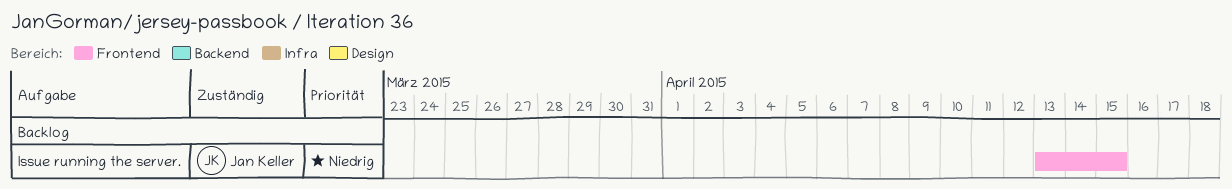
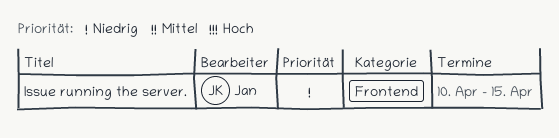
Issue running the server., start: Apr 13 -> Apr 10

